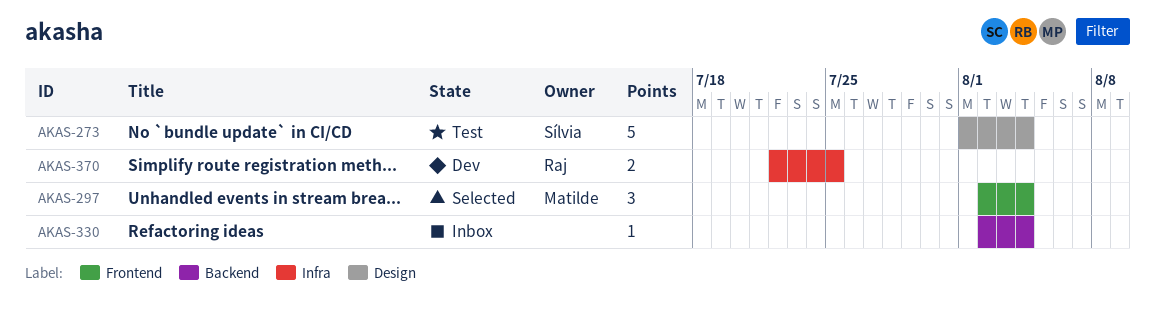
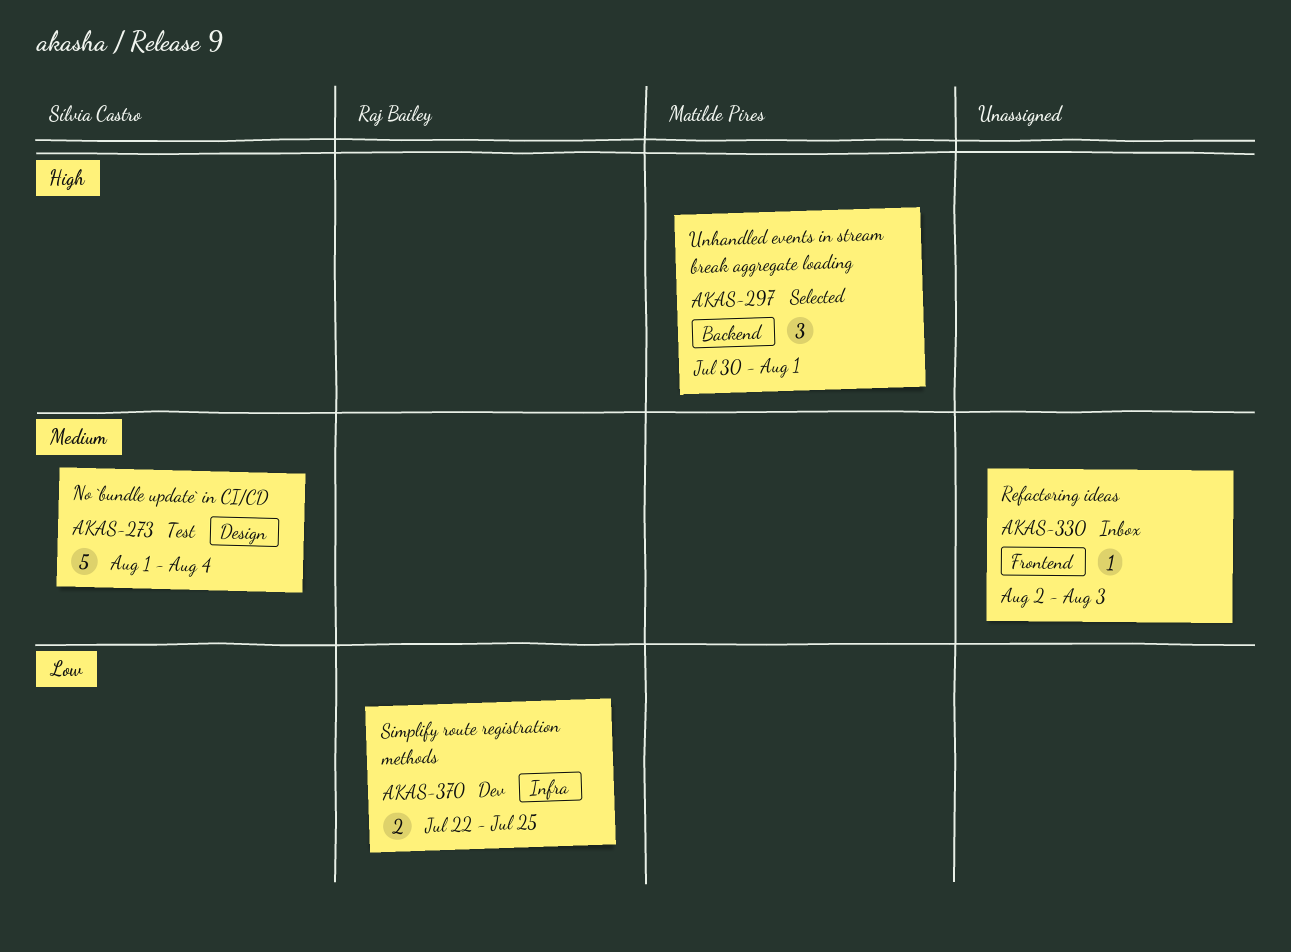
AKAS-297, label: Frontend -> Backend
AKAS-297, start: Aug 2 -> Jul 30
AKAS-297, due: Aug 4 -> Aug 1
AKAS-330, label: Backend -> Frontend
AKAS-330, due: Aug 4 -> Aug 3

